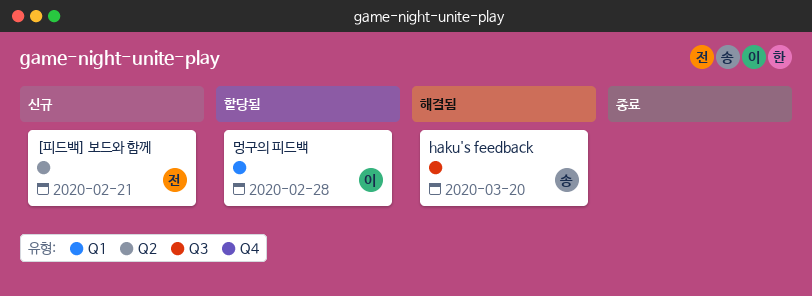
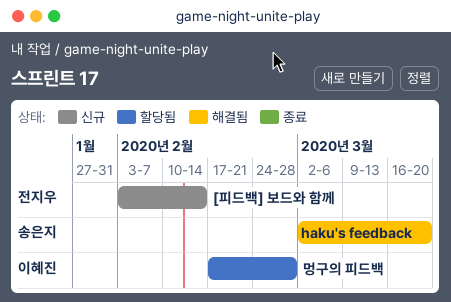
[피드백] 보드와 함께, due: Feb 21 -> Feb 14

